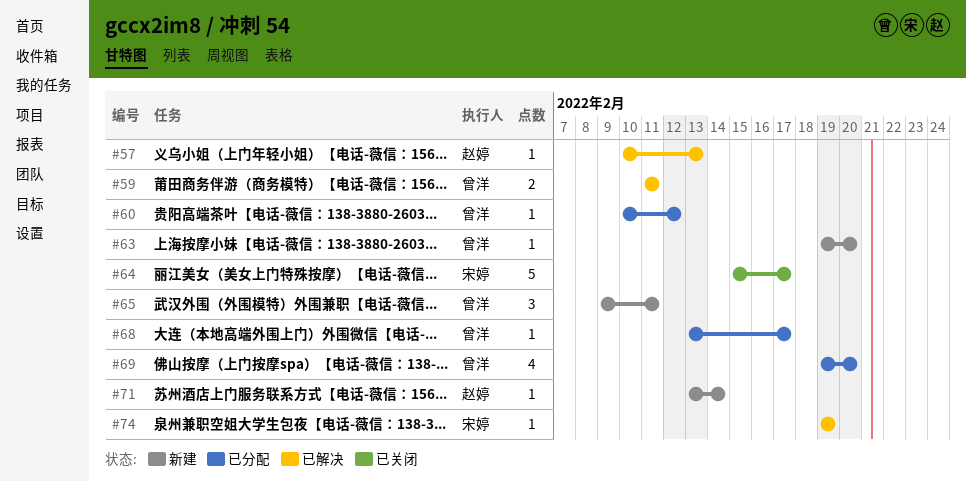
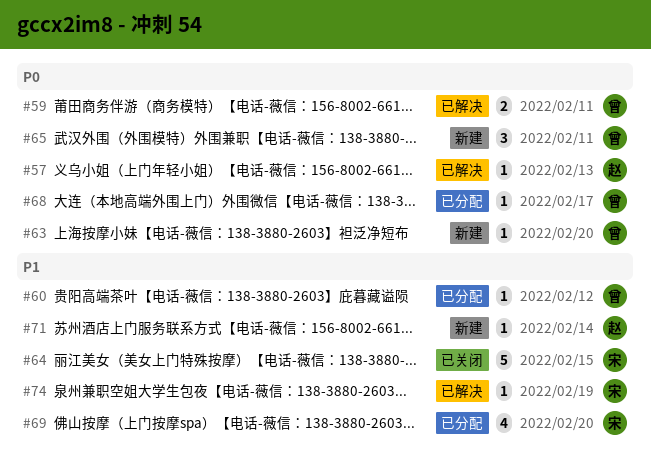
#64, due: Feb 17 -> Feb 15
#69, owner: 曾洋 -> 宋婷

